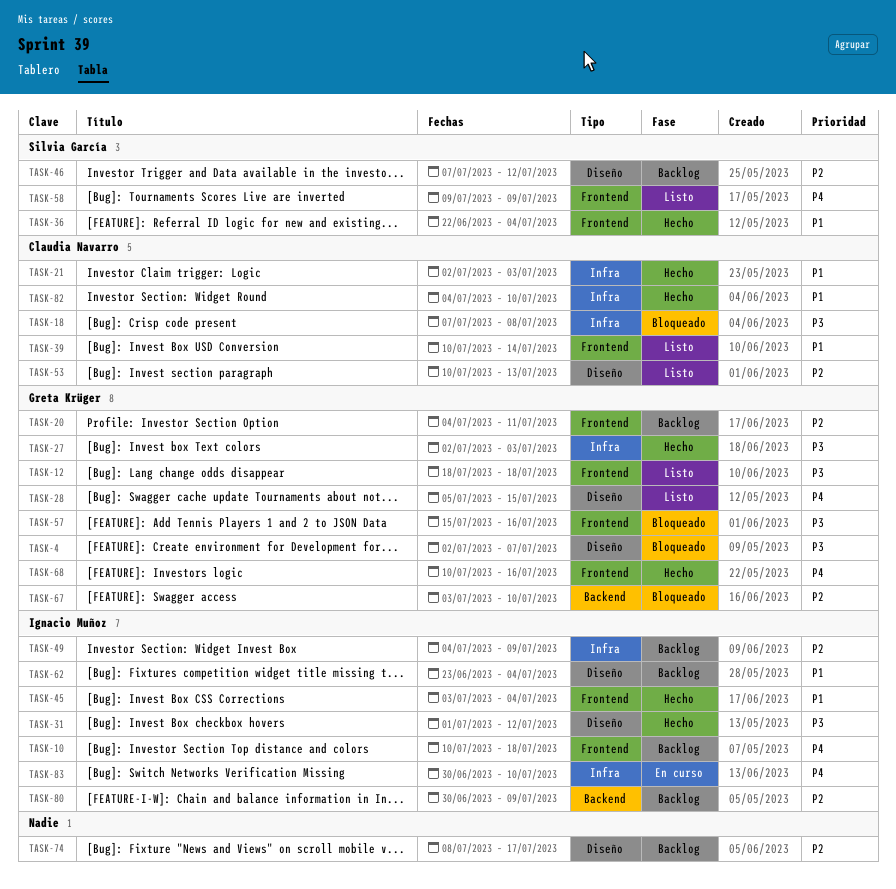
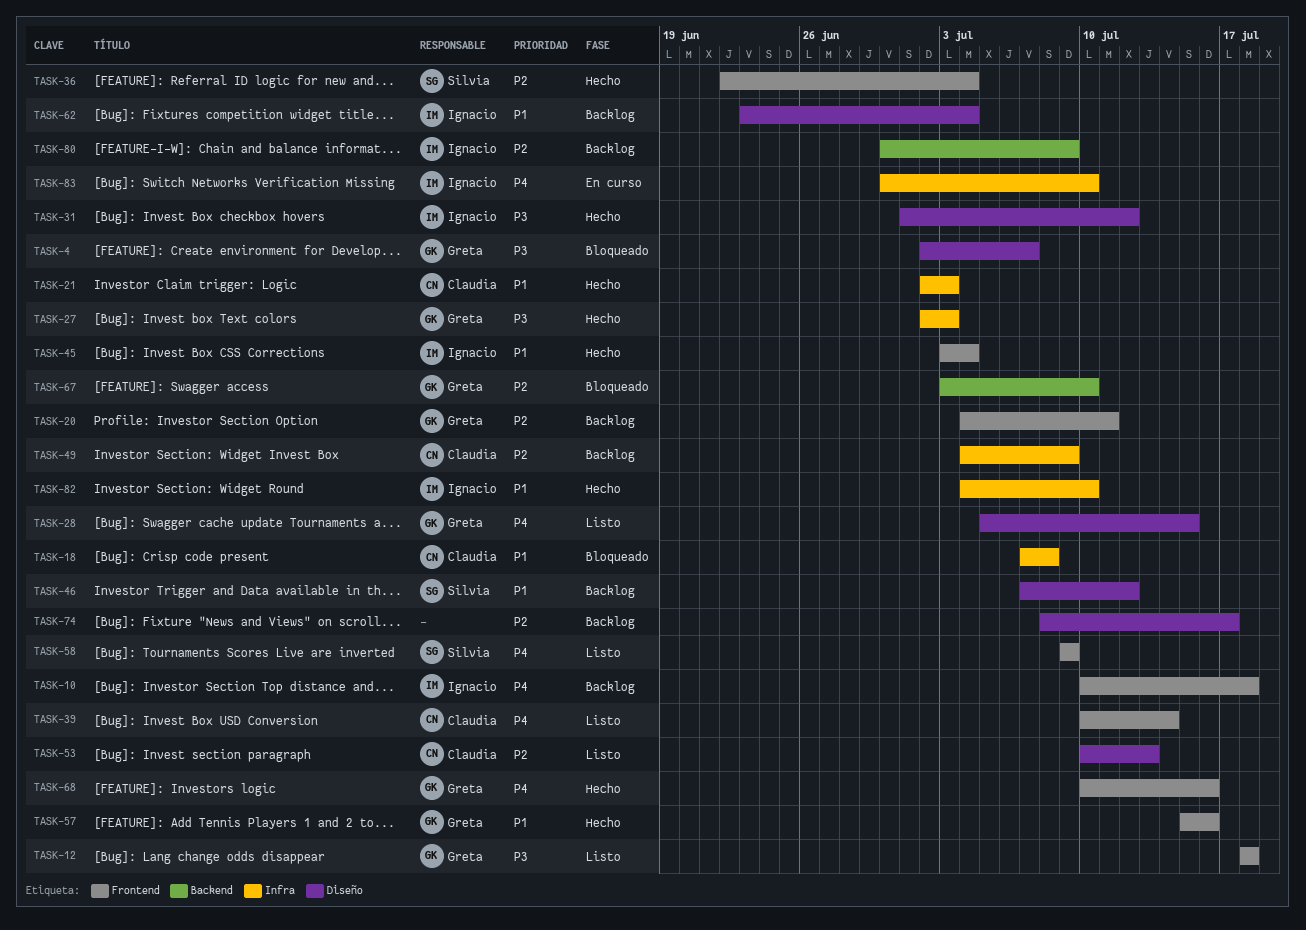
TASK-18, priority: P3 -> P1
TASK-36, priority: P1 -> P2
TASK-39, priority: P1 -> P4
TASK-46, priority: P2 -> P1
TASK-49, owner: Ignacio Muñoz -> Claudia Navarro
TASK-57, status: Bloqueado -> Hecho
TASK-57, priority: P3 -> P1
TASK-82, owner: Claudia Navarro -> Ignacio Muñoz

